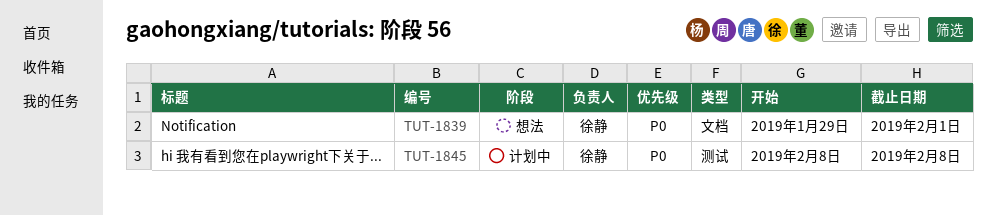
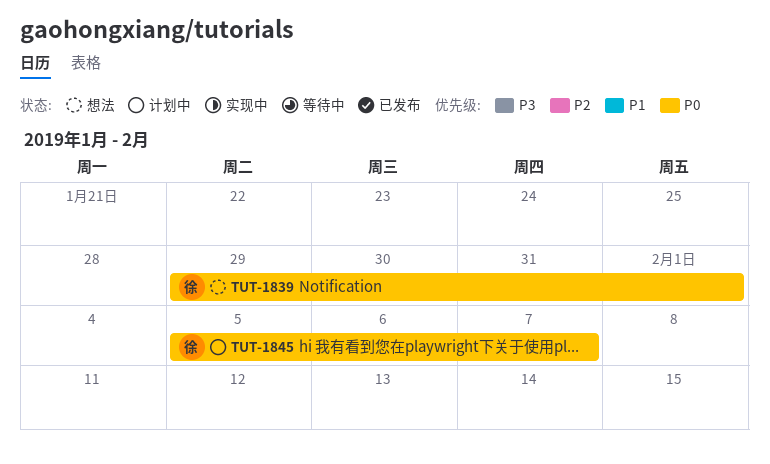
TUT-1845, start: Feb 8 -> Feb 5
TUT-1845, due: Feb 8 -> Feb 7

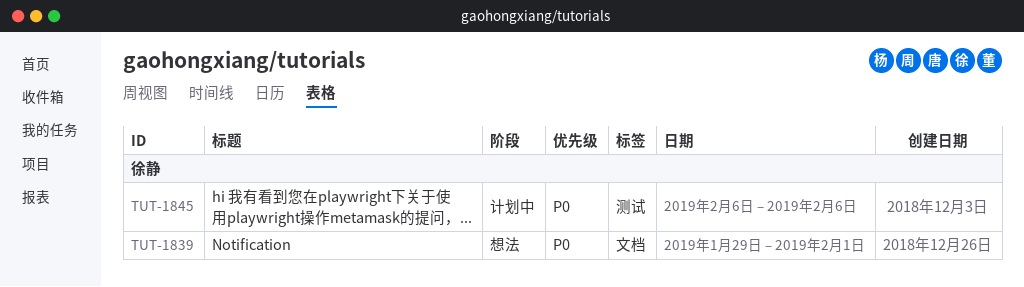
TUT-1845, start: Feb 5 -> Feb 6
TUT-1845, due: Feb 7 -> Feb 6

